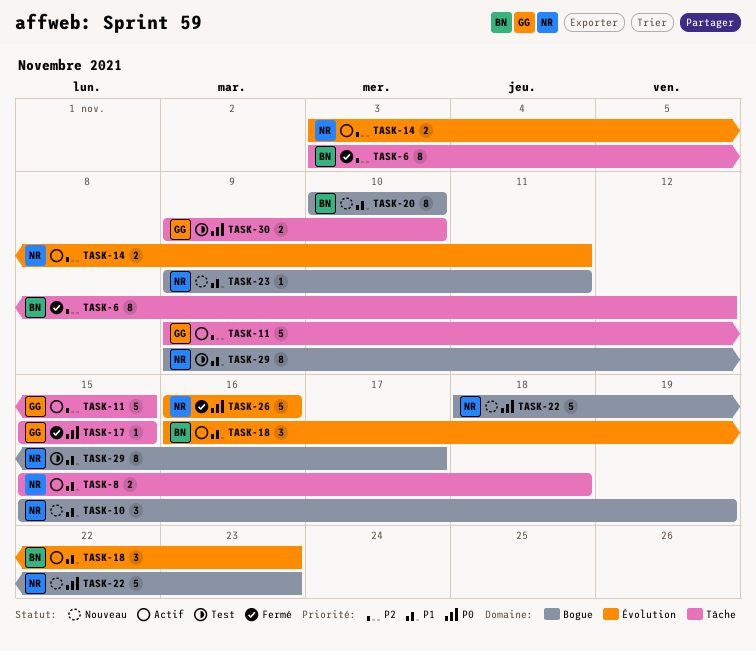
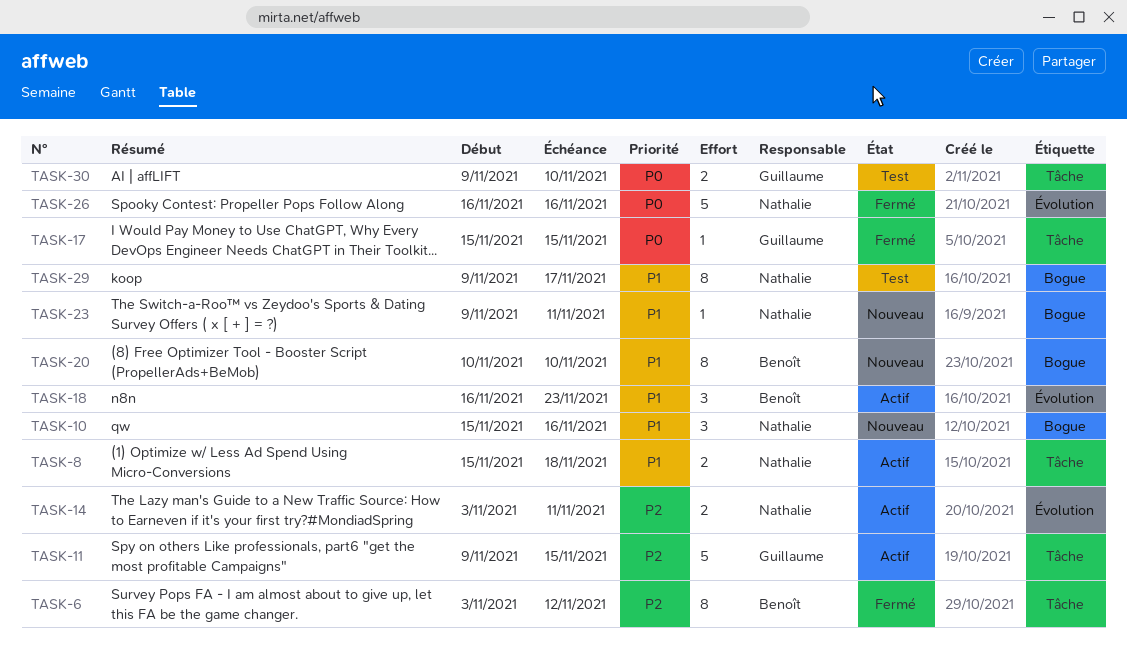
TASK-10, due: Nov 19 -> Nov 16
TASK-22: present -> none

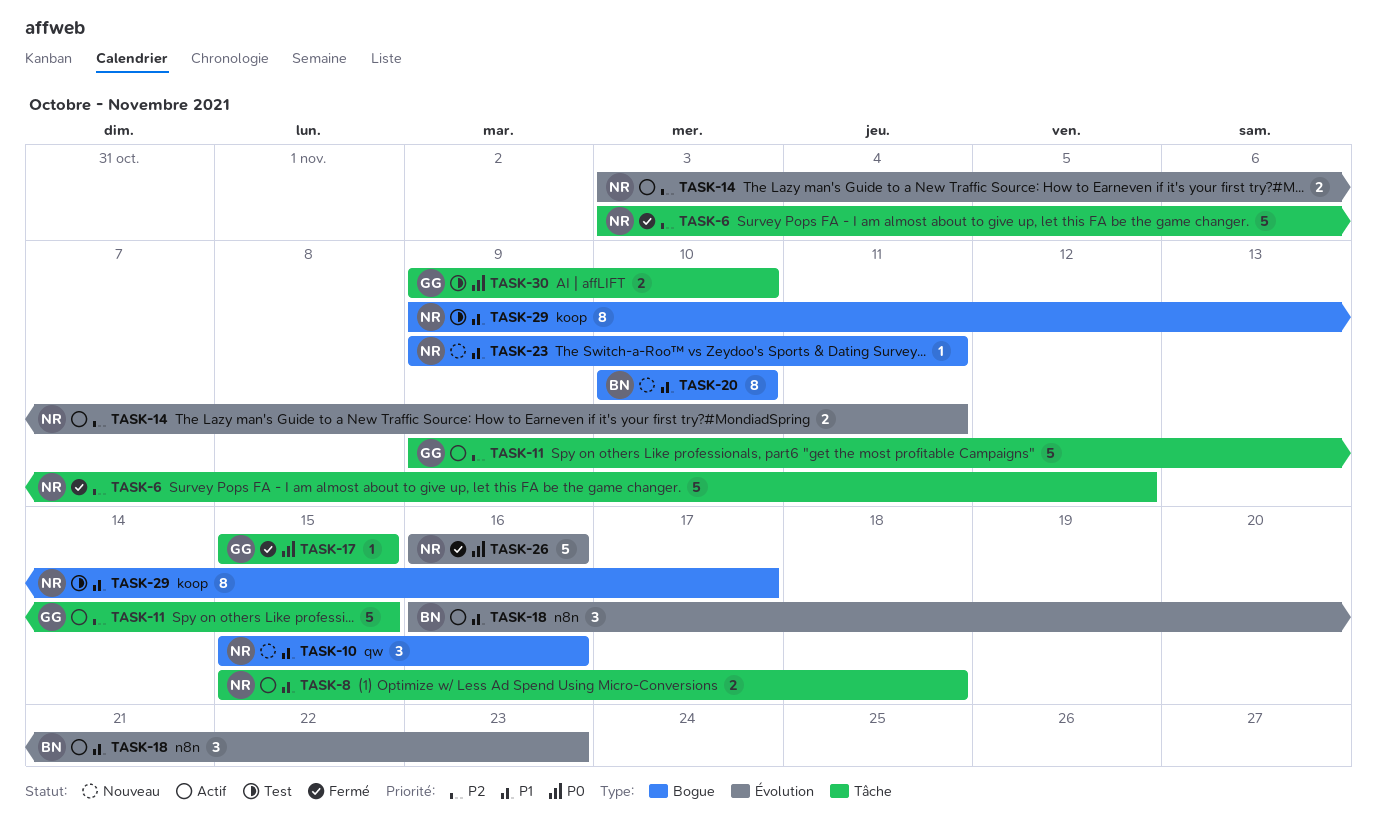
TASK-6, owner: Benoît -> Nathalie
TASK-6, estimate: 8 -> 5

